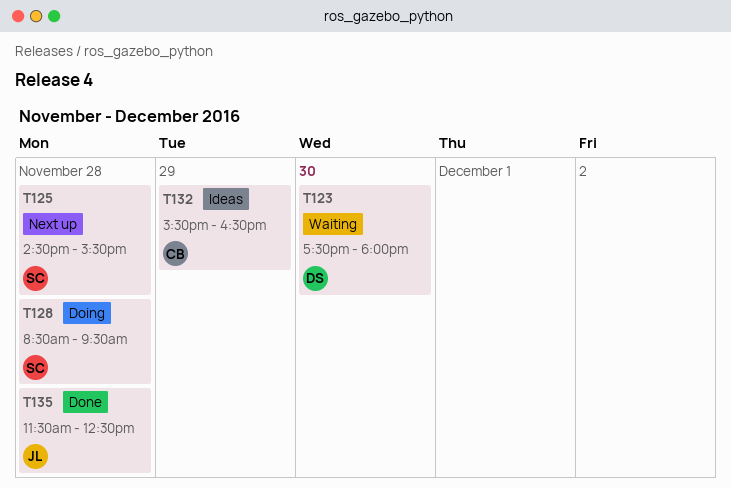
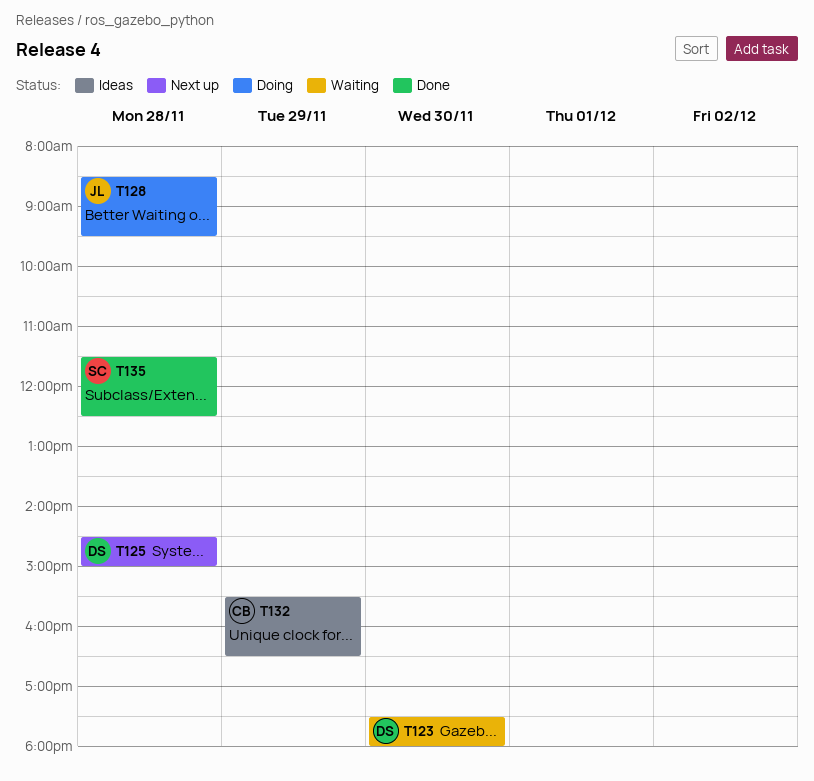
T125, owner: SC -> DS
T125, ends: 15:30 -> 15:00
T128, owner: SC -> JL
T135, owner: JL -> SC

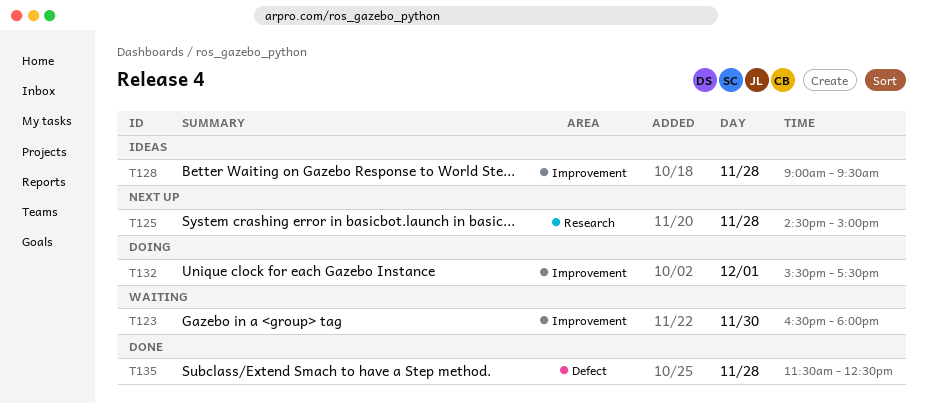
T123, begins: 17:30 -> 16:30
T128, status: Doing -> Ideas
T128, begins: 08:30 -> 09:00
T132, status: Ideas -> Doing
T132, day: Nov 29 -> Dec 1
T132, ends: 16:30 -> 17:30

